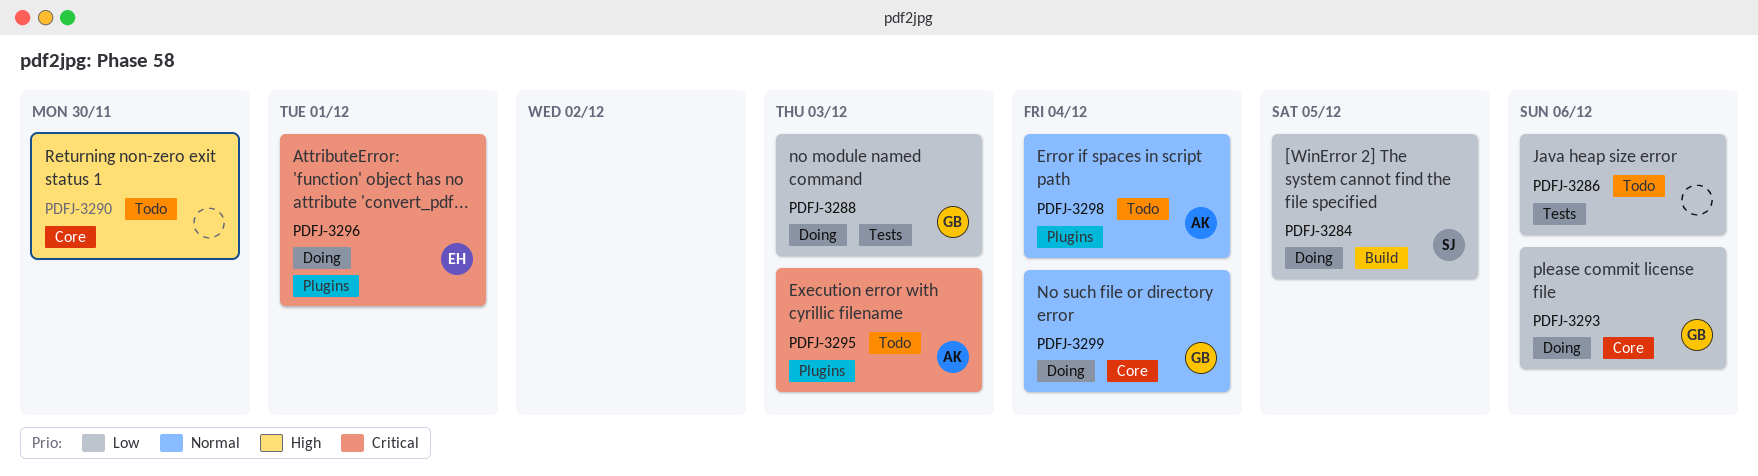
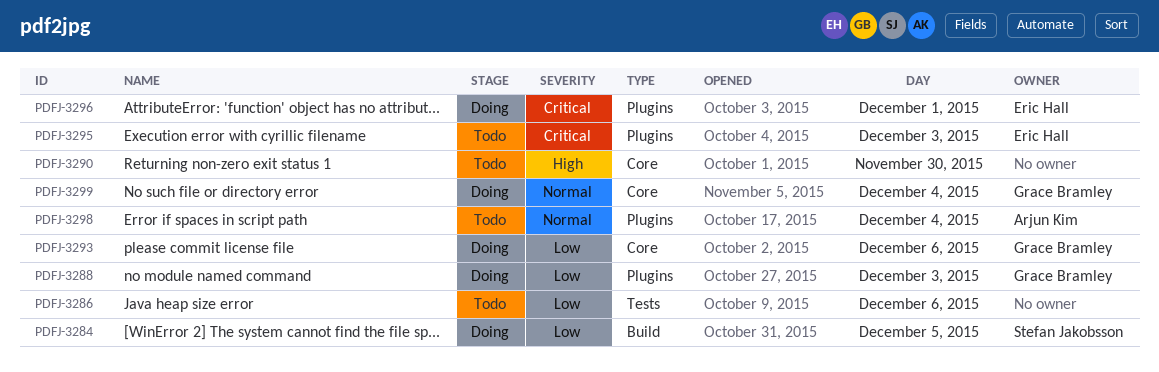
PDFJ-3288, label: Tests -> Plugins
PDFJ-3295, owner: Arjun Kim -> Eric Hall

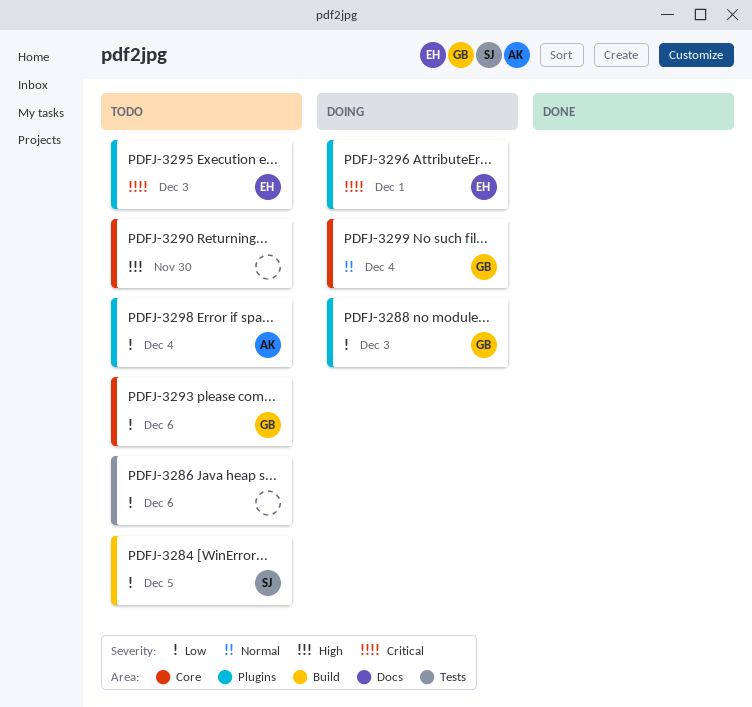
PDFJ-3284, status: Doing -> Todo
PDFJ-3293, status: Doing -> Todo
PDFJ-3298, priority: Normal -> Low

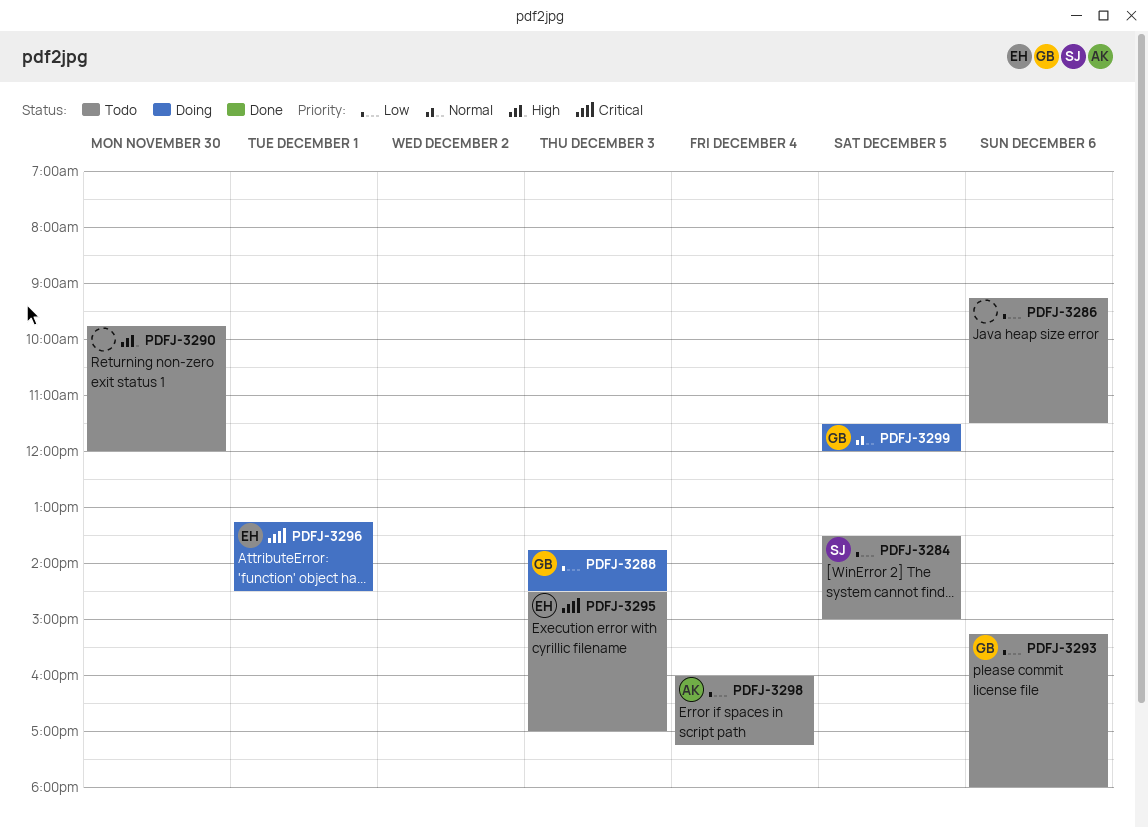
PDFJ-3299, day: Dec 4 -> Dec 5

